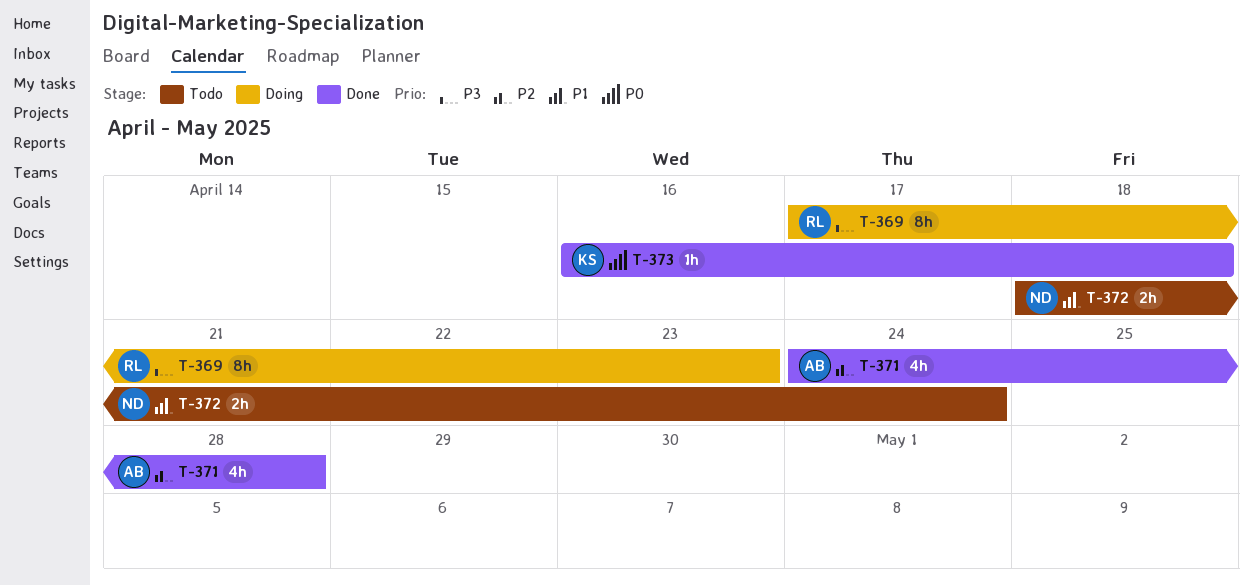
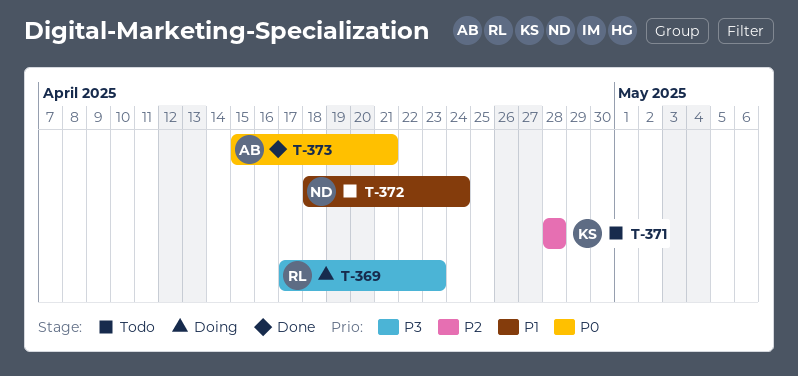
T-371, status: Done -> Todo
T-371, owner: AB -> KS
T-371, start: Apr 24 -> Apr 28
T-373, owner: KS -> AB
T-373, start: Apr 16 -> Apr 15
T-373, due: Apr 18 -> Apr 21

